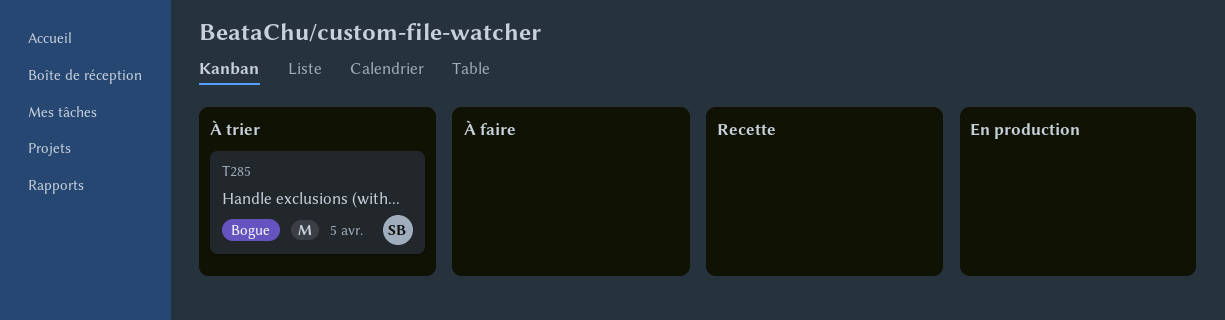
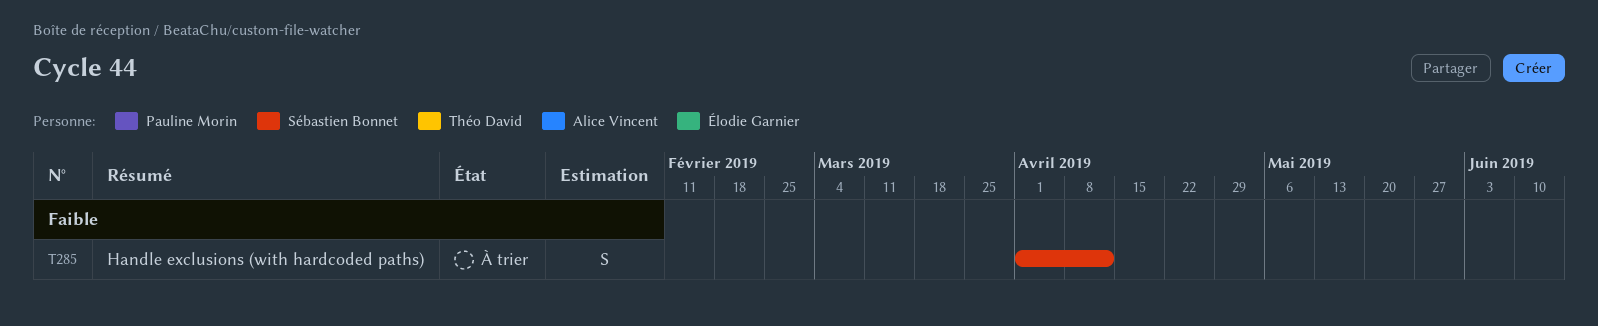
T285, estimate: M -> S
T285, due: Apr 5 -> Apr 12

